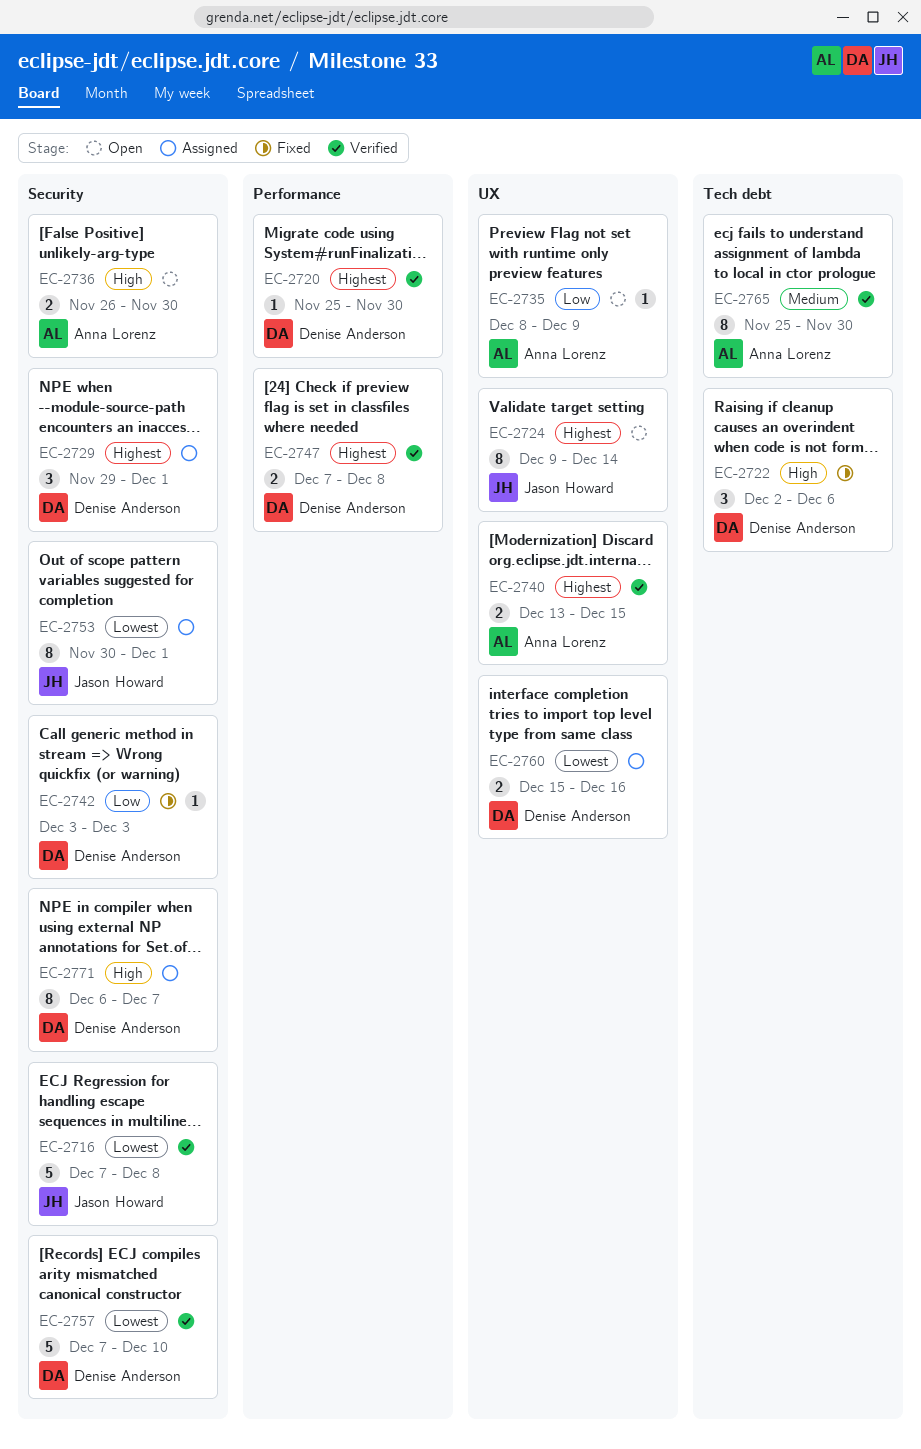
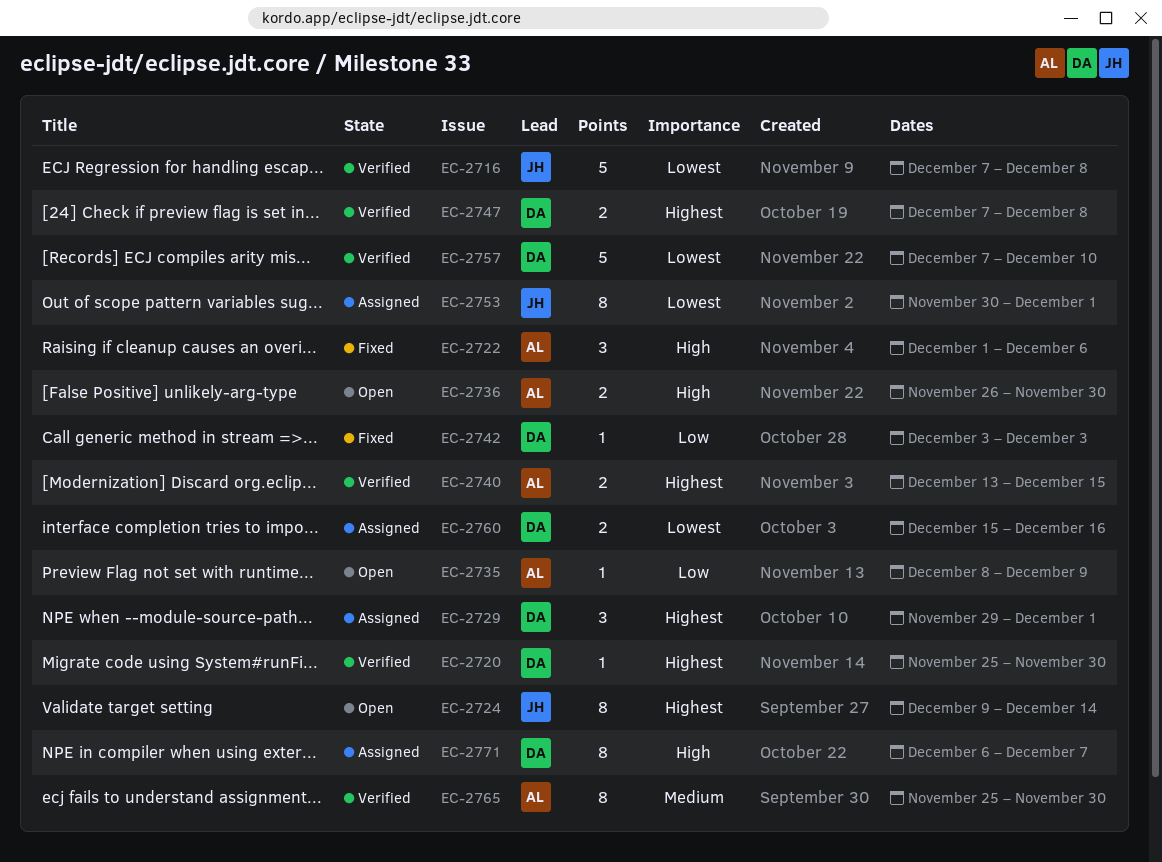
EC-2722, owner: Denise Anderson -> Anna Lorenz
EC-2722, start: Dec 2 -> Dec 1

